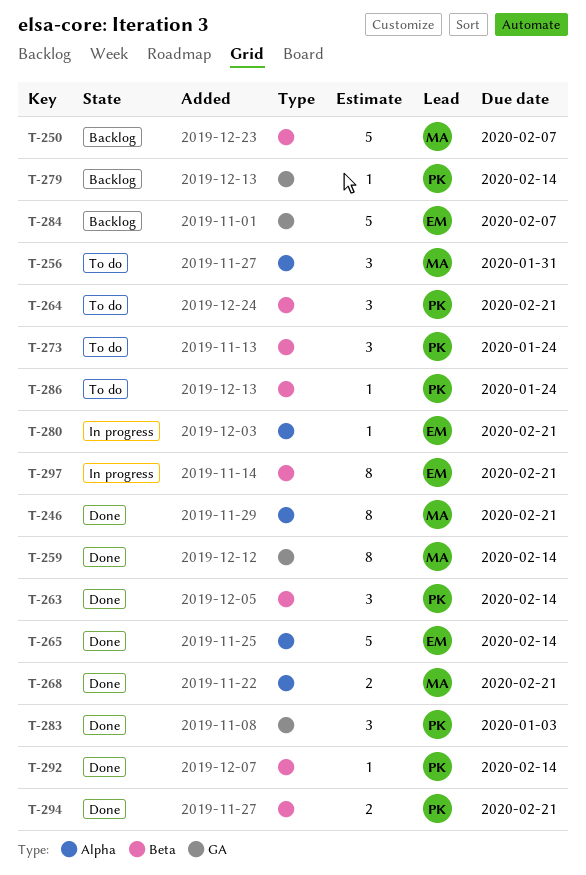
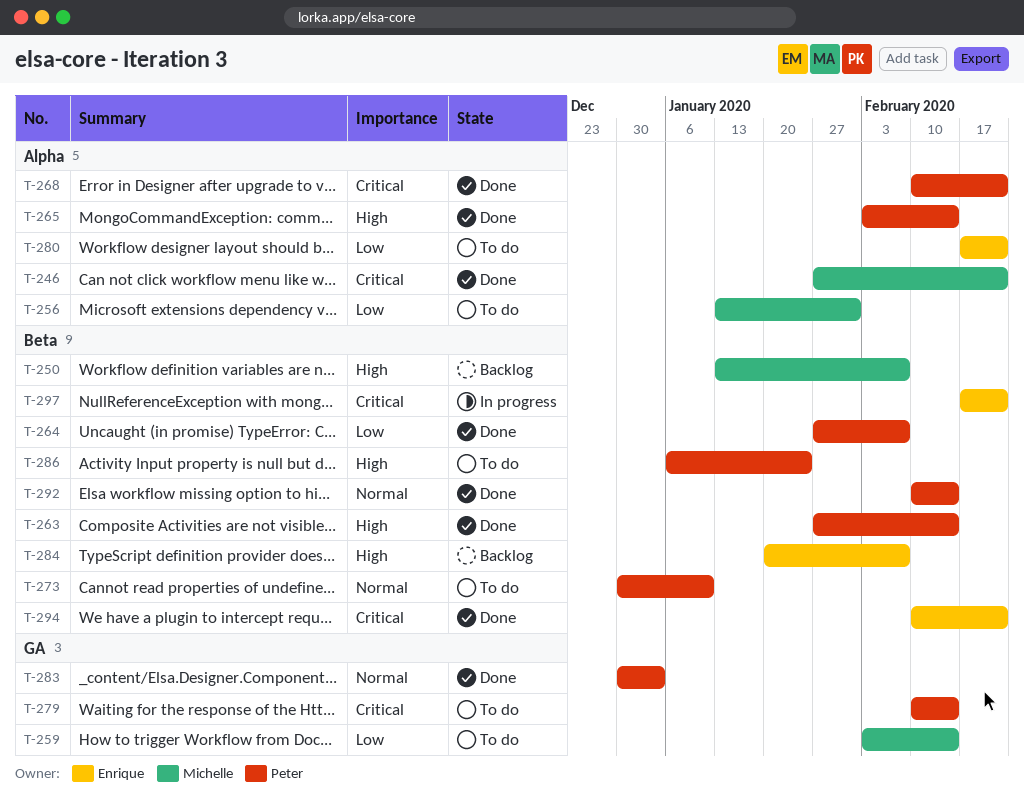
T-259, status: Done -> To do
T-264, status: To do -> Done
T-264, due: Feb 21 -> Feb 7
T-265, owner: Enrique -> Peter
T-268, owner: Michelle -> Peter
T-273, due: Jan 24 -> Jan 10
T-279, status: Backlog -> To do
T-280, status: In progress -> To do
T-284, label: GA -> Beta
T-294, owner: Peter -> Enrique

